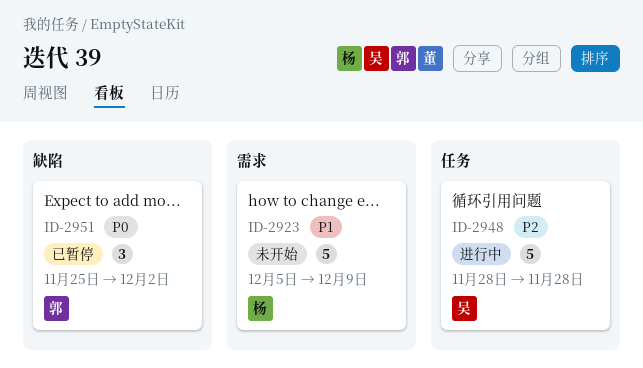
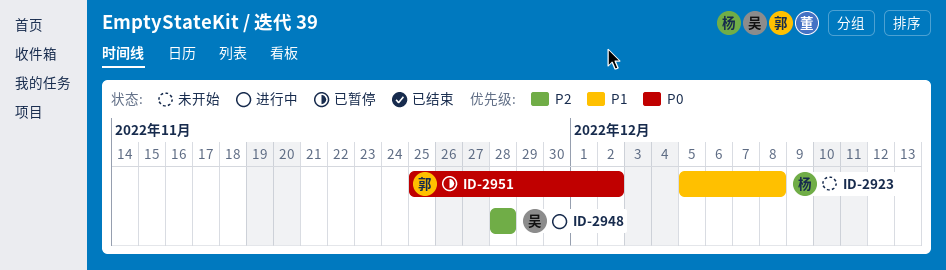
ID-2923, due: Dec 9 -> Dec 8

